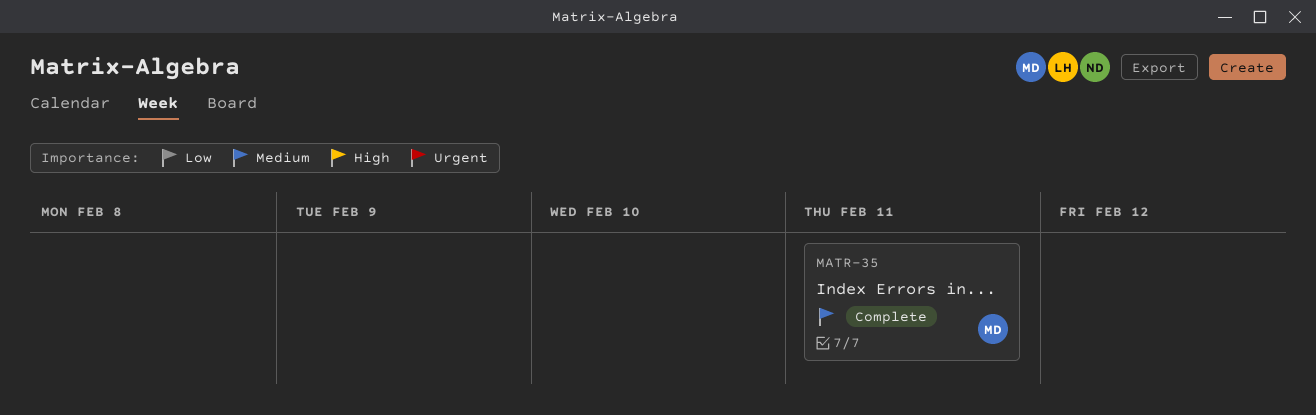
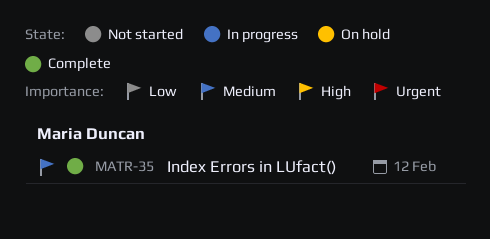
MATR-35, due: Feb 11 -> Feb 12

